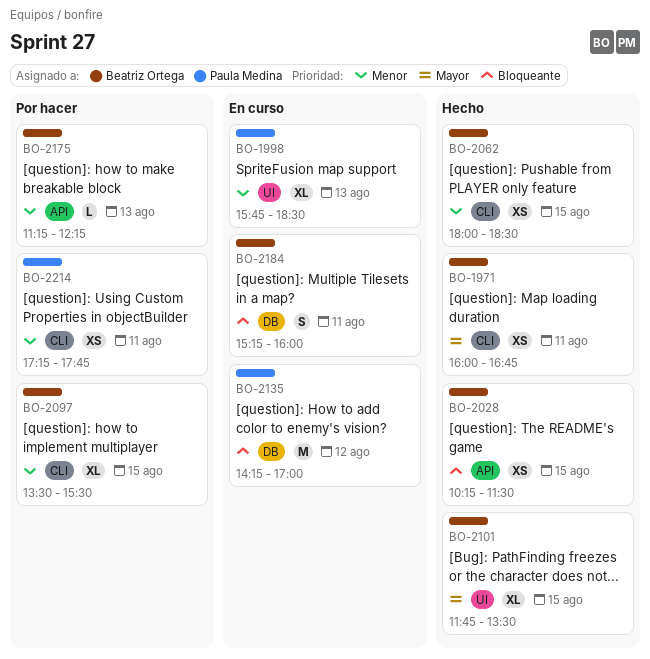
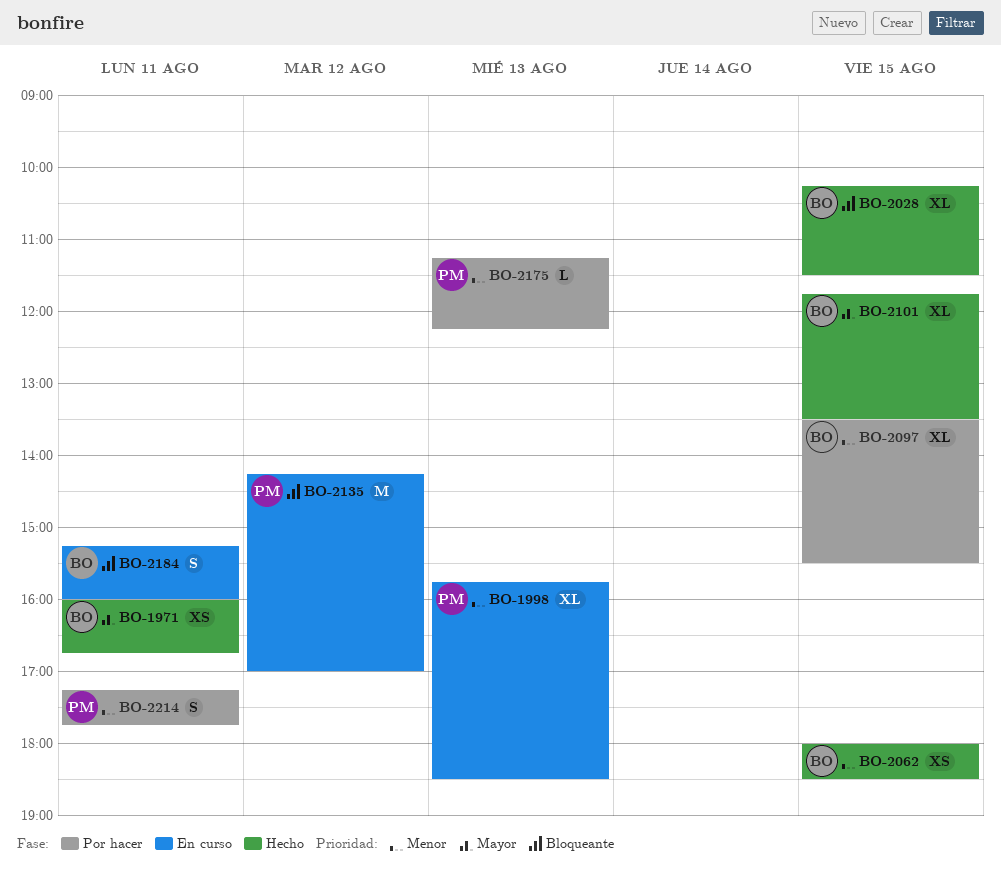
BO-2028, estimate: XS -> XL
BO-2175, owner: Beatriz Ortega -> Paula Medina
BO-2214, estimate: XS -> S

